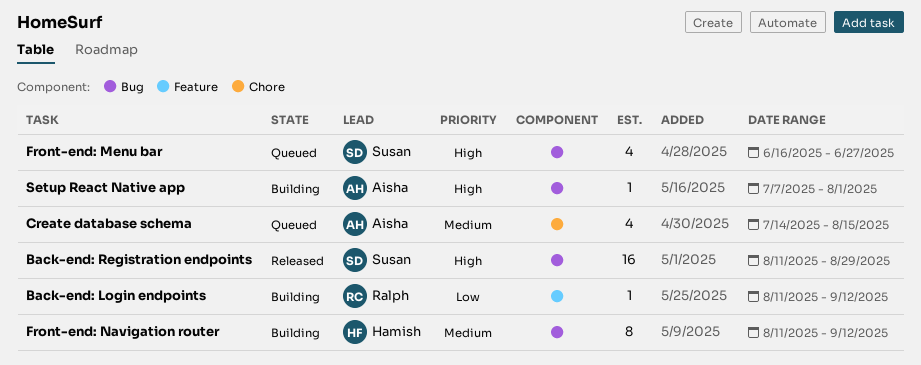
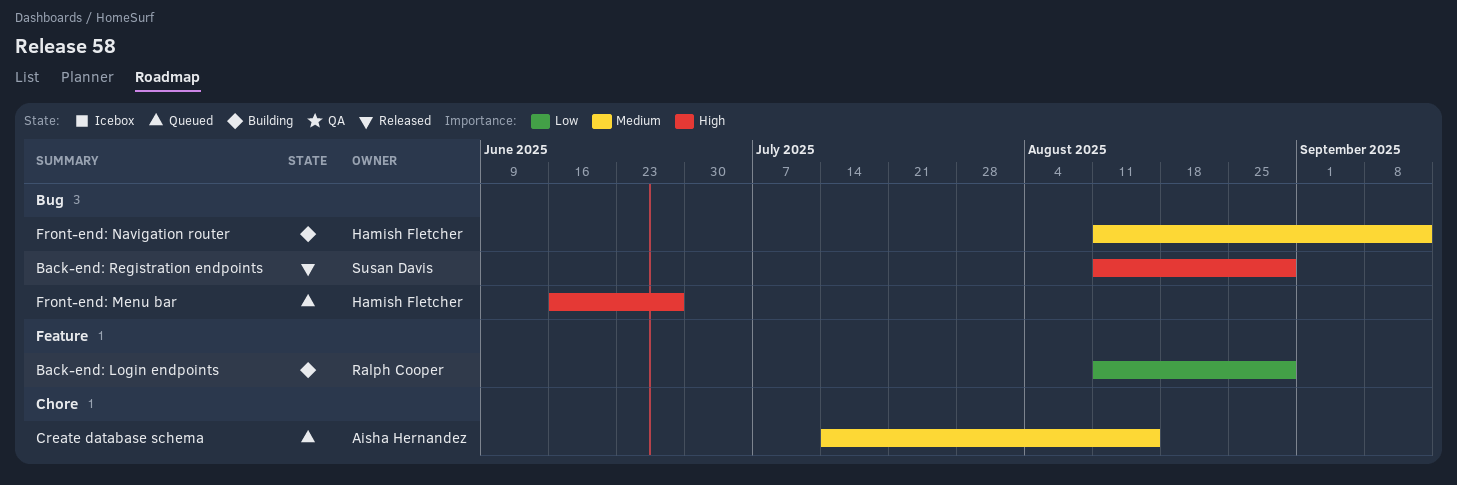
Back-end: Login endpoints, due: Sep 12 -> Aug 29
Front-end: Menu bar, owner: Susan Davis -> Hamish Fletcher
Setup React Native app: present -> none

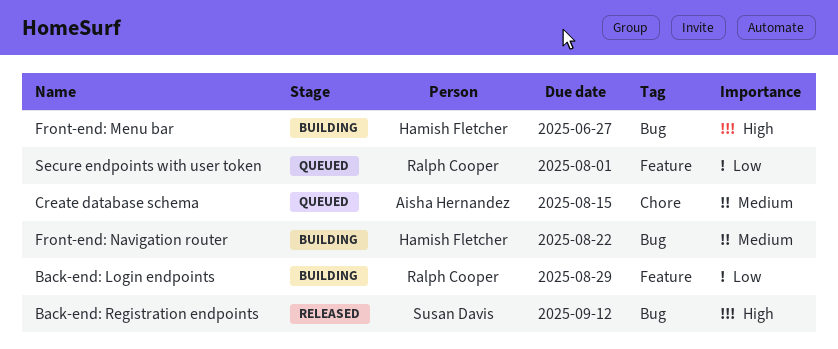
Back-end: Registration endpoints, due: Aug 29 -> Sep 12
Front-end: Menu bar, status: Queued -> Building
Front-end: Navigation router, due: Sep 12 -> Aug 22
Secure endpoints with user token: none -> present

